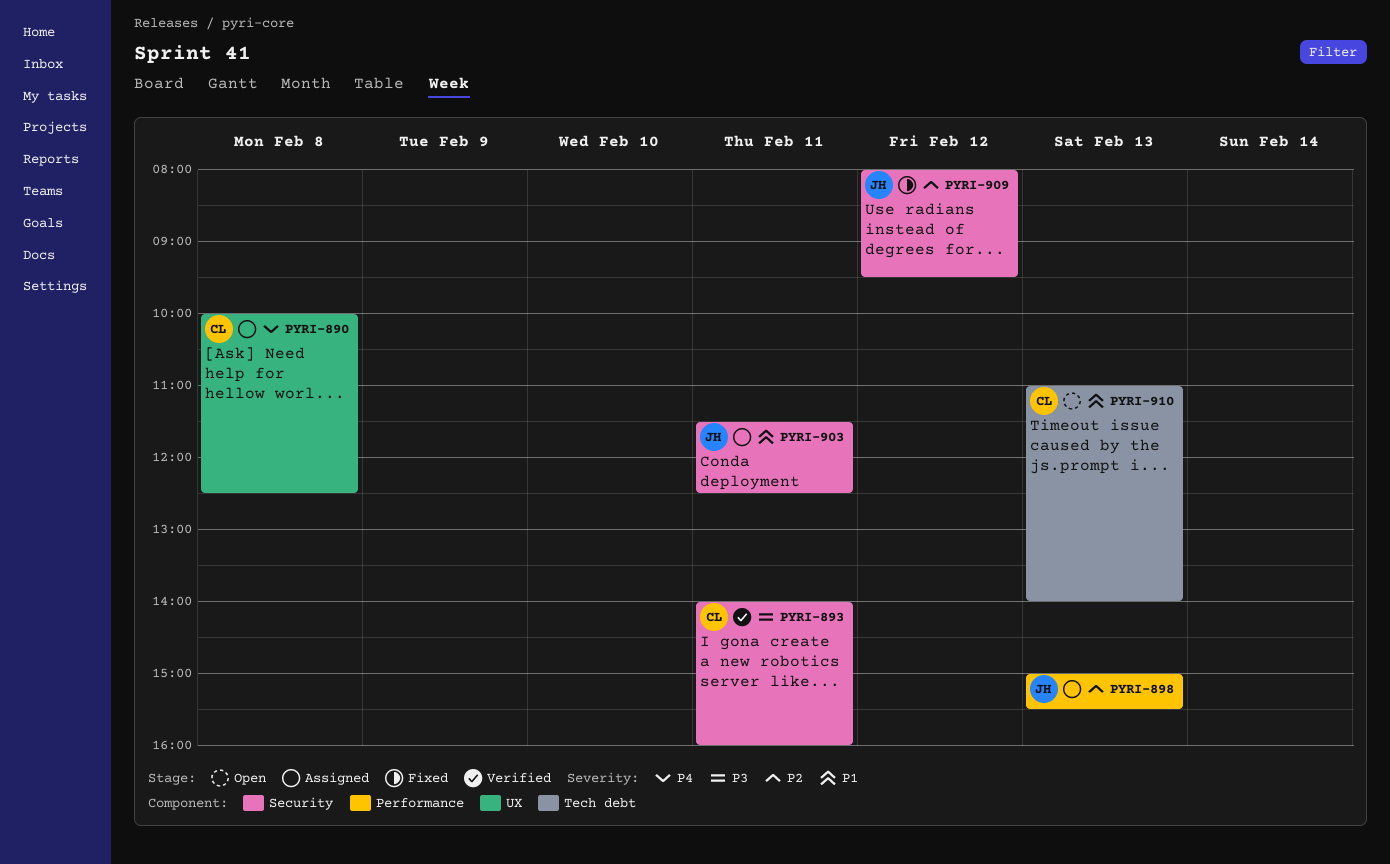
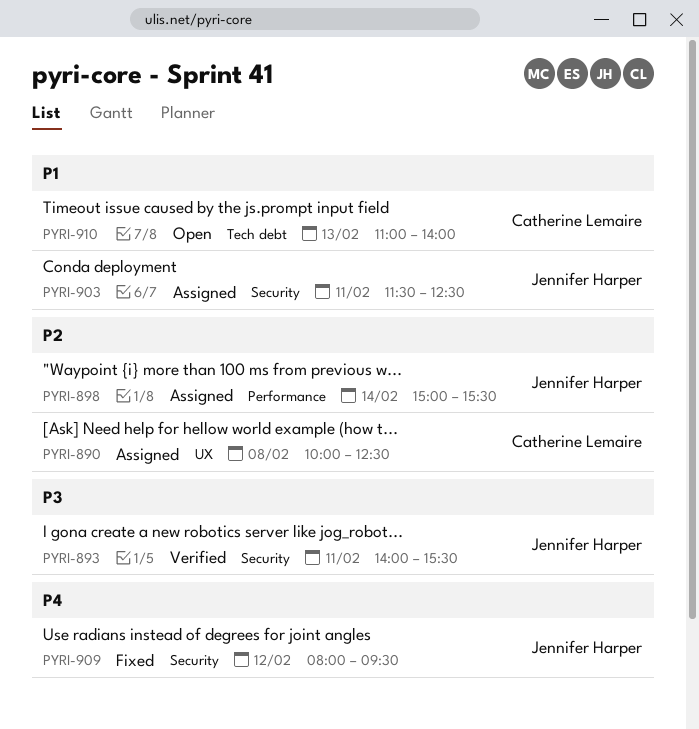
PYRI-890, priority: P4 -> P2
PYRI-893, owner: Catherine Lemaire -> Jennifer Harper
PYRI-893, ends: 16:00 -> 15:30
PYRI-898, day: Feb 13 -> Feb 14
PYRI-909, priority: P2 -> P4

